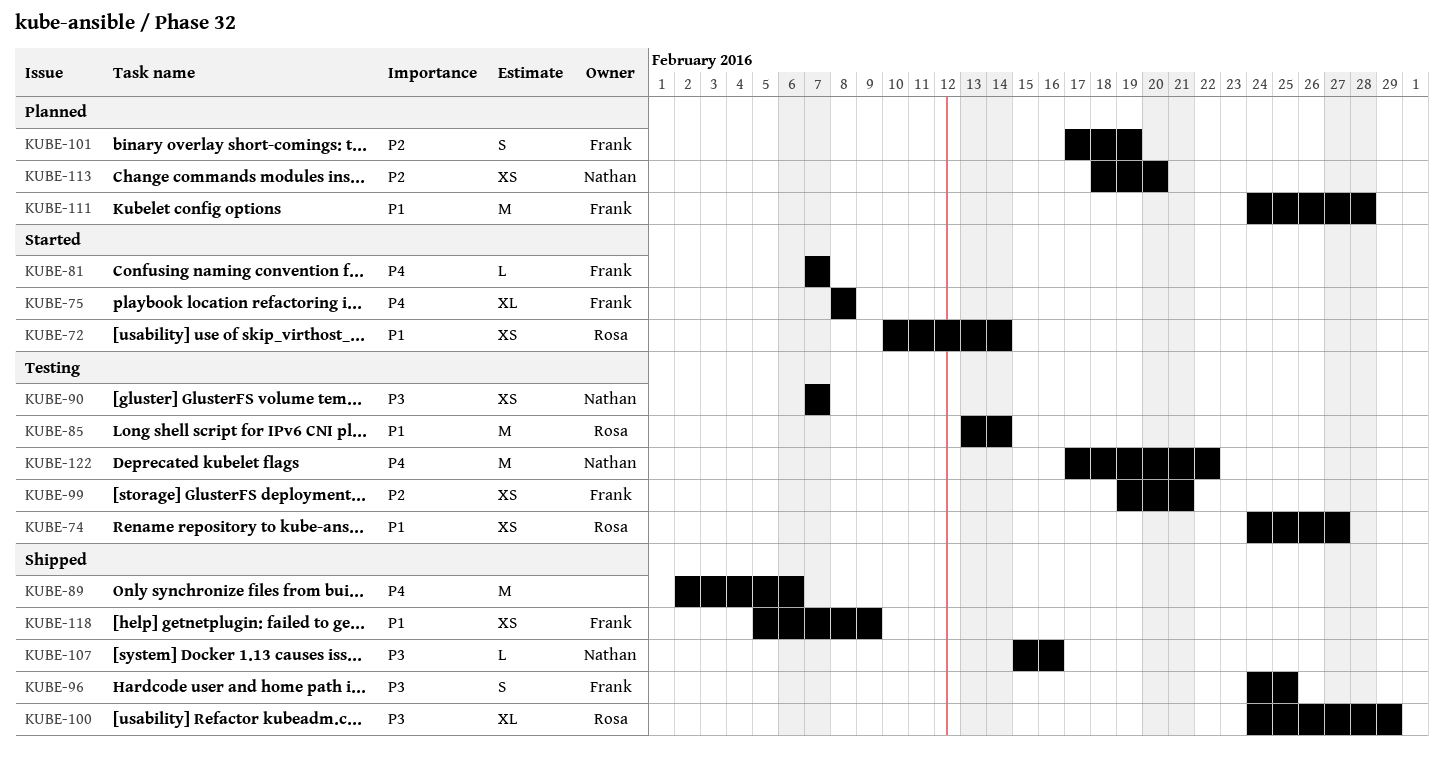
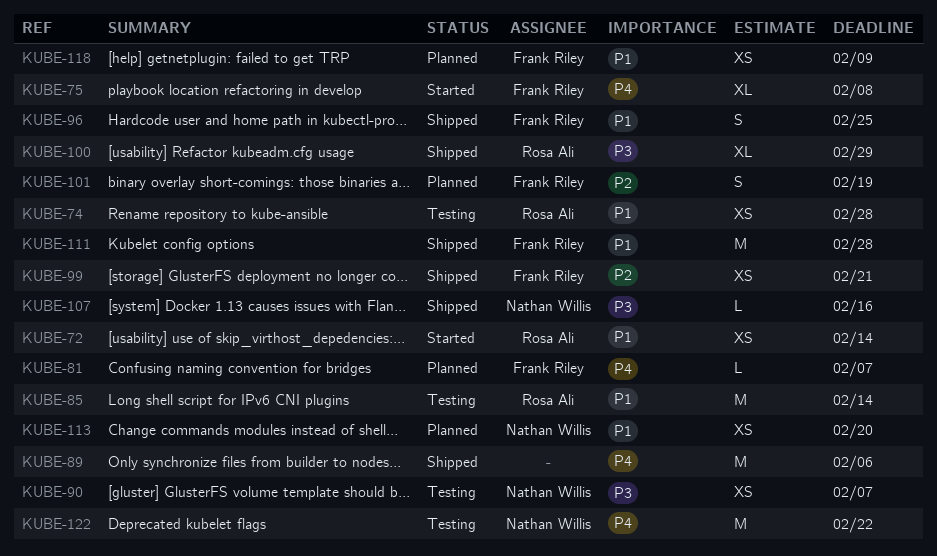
KUBE-74, due: Feb 27 -> Feb 28
KUBE-81, status: Started -> Planned
KUBE-96, priority: P3 -> P1
KUBE-99, status: Testing -> Shipped
KUBE-111, status: Planned -> Shipped
KUBE-113, priority: P2 -> P1
KUBE-118, status: Shipped -> Planned

